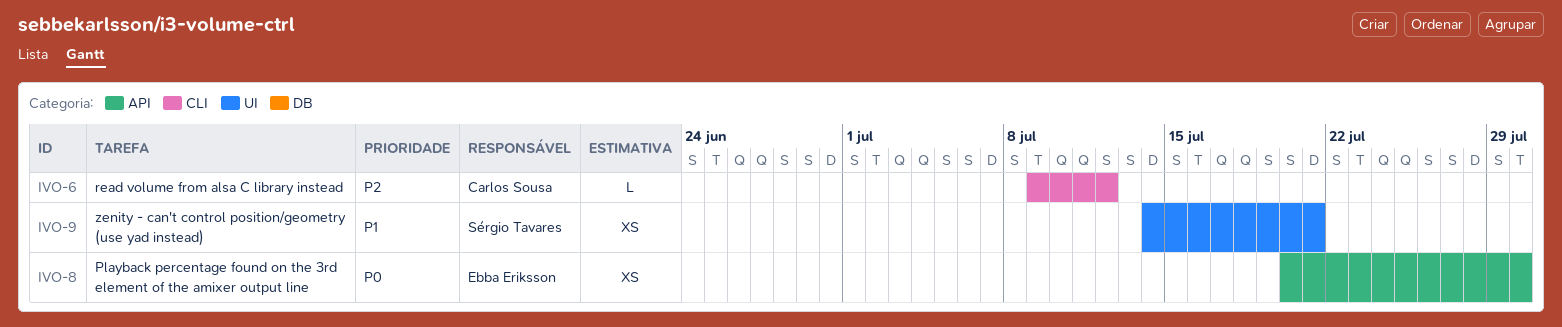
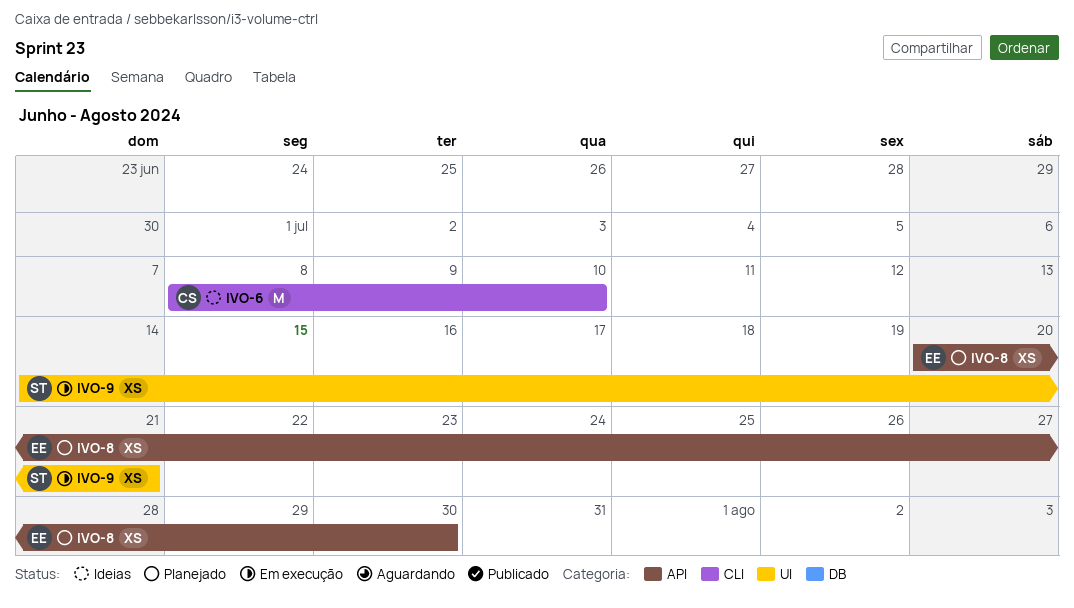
IVO-6, estimate: L -> M
IVO-6, start: Jul 9 -> Jul 8
IVO-6, due: Jul 12 -> Jul 10

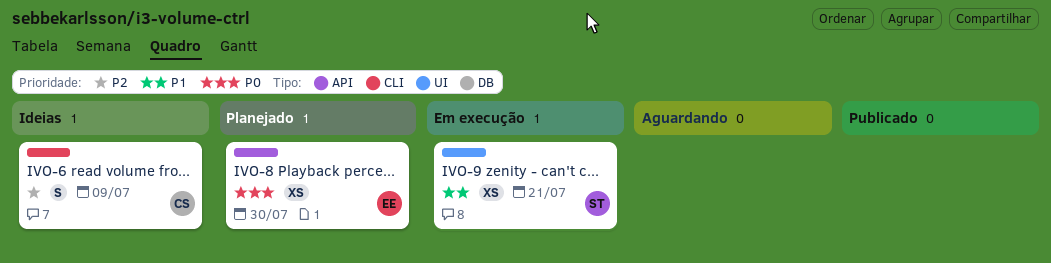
IVO-6, estimate: M -> S
IVO-6, due: Jul 10 -> Jul 9

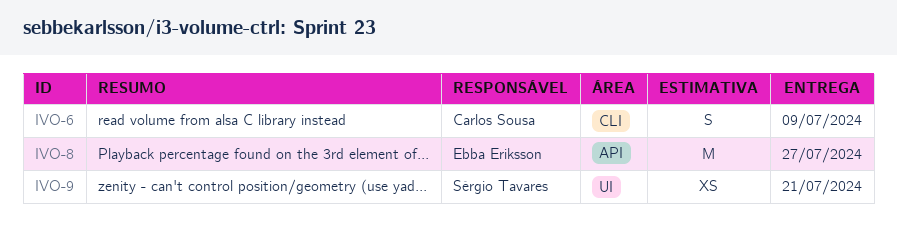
IVO-8, estimate: XS -> M
IVO-8, due: Jul 30 -> Jul 27

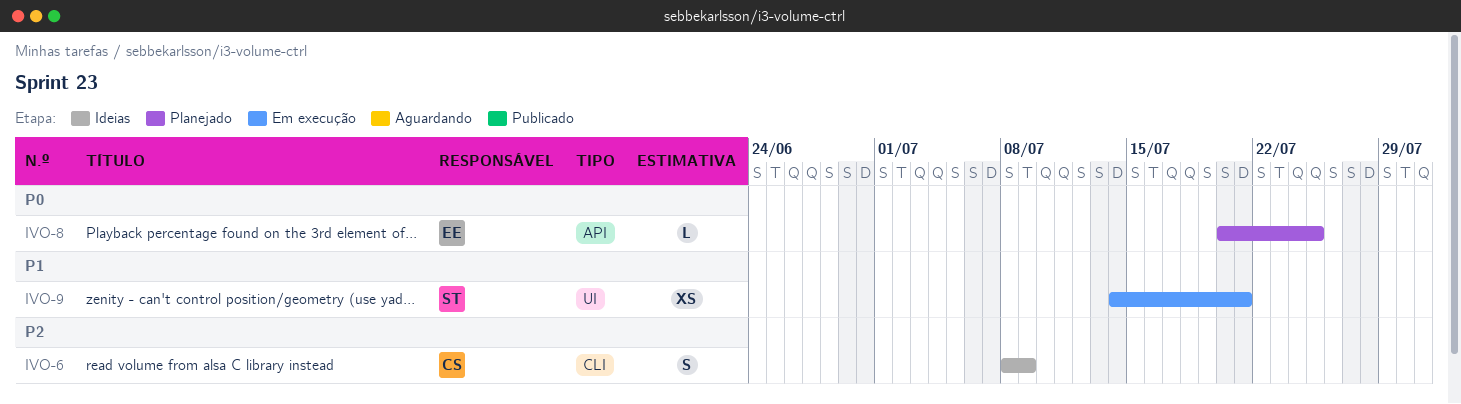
IVO-8, estimate: M -> L
IVO-8, due: Jul 27 -> Jul 25

